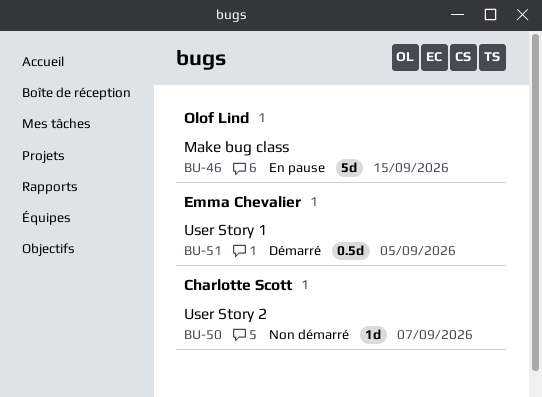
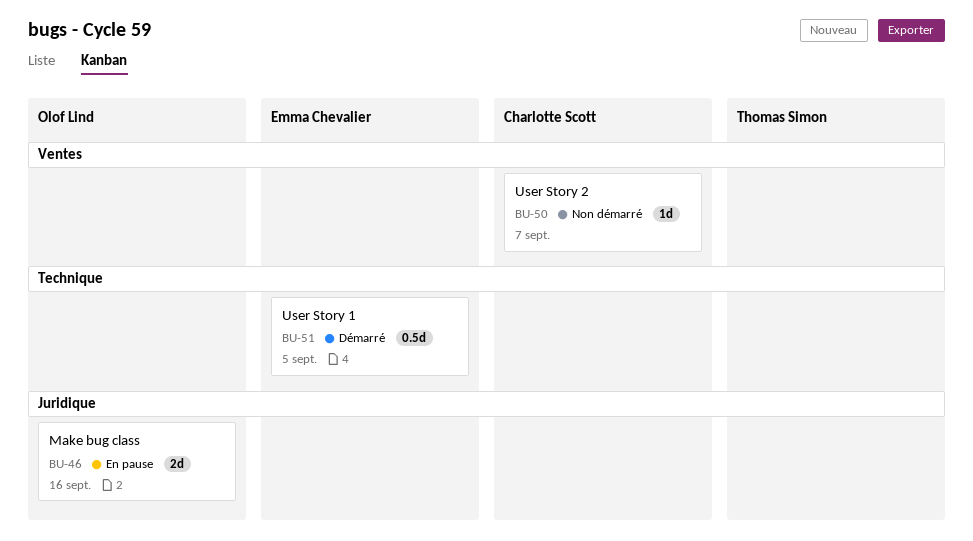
BU-46, estimate: 5d -> 2d
BU-46, due: Sep 15 -> Sep 16

